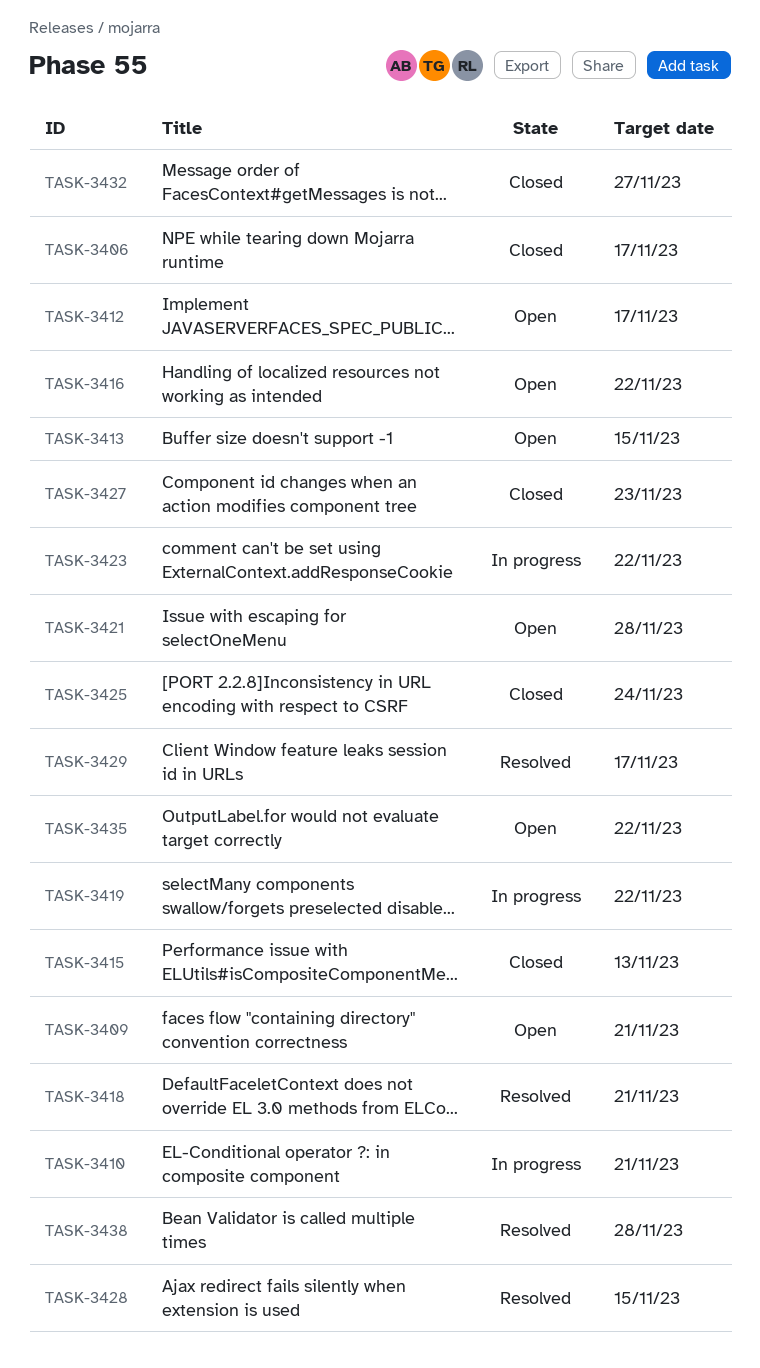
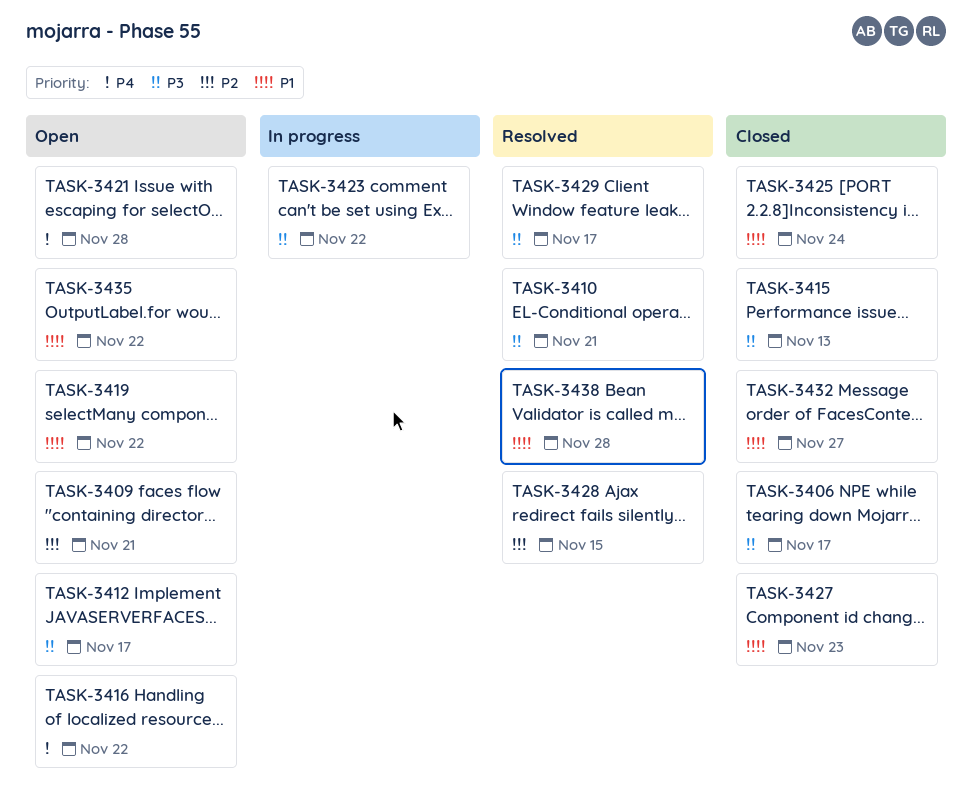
TASK-3410, status: In progress -> Resolved
TASK-3413: present -> none
TASK-3418: present -> none
TASK-3419, status: In progress -> Open

